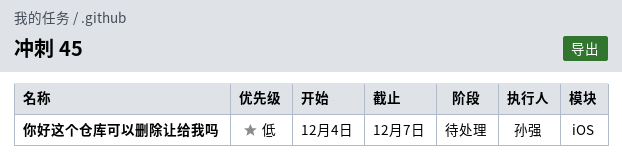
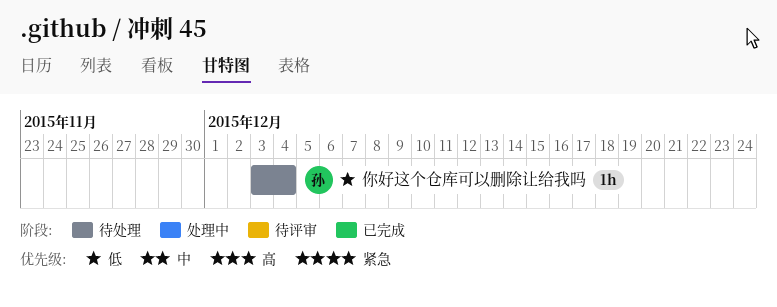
你好这个仓库可以删除让给我吗, start: Dec 4 -> Dec 3
你好这个仓库可以删除让给我吗, due: Dec 7 -> Dec 4

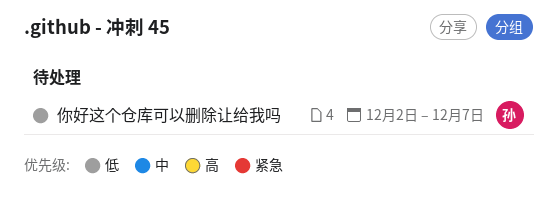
你好这个仓库可以删除让给我吗, start: Dec 3 -> Dec 2
你好这个仓库可以删除让给我吗, due: Dec 4 -> Dec 7

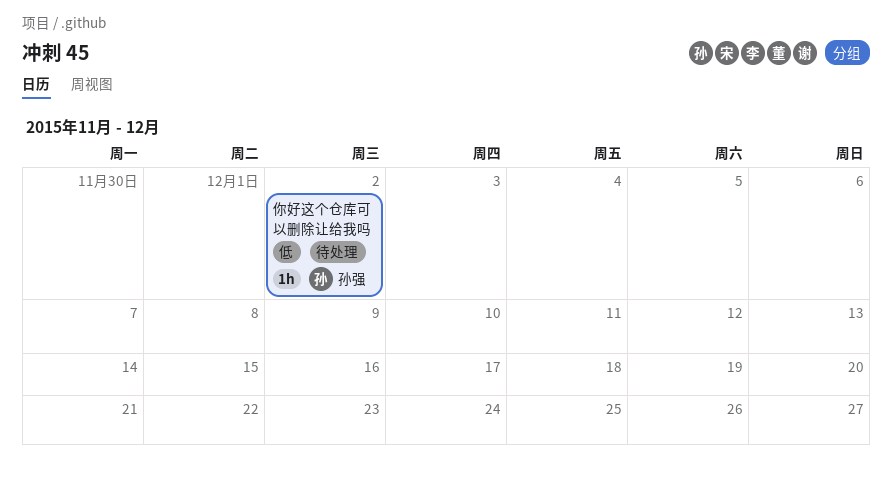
你好这个仓库可以删除让给我吗, due: Dec 7 -> Dec 2

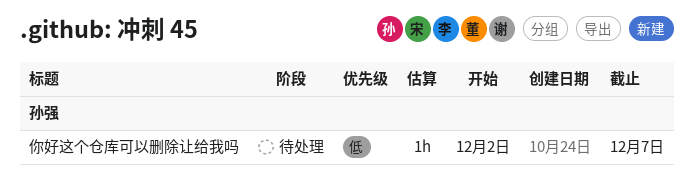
你好这个仓库可以删除让给我吗, due: Dec 2 -> Dec 7

